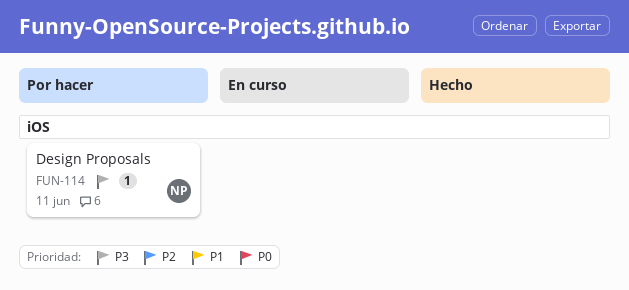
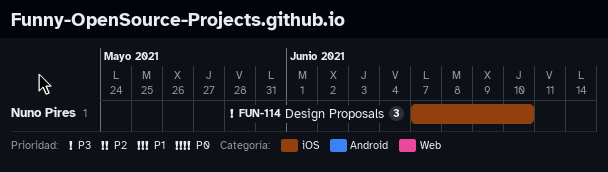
FUN-114, estimate: 1 -> 3
FUN-114, due: Jun 11 -> Jun 10

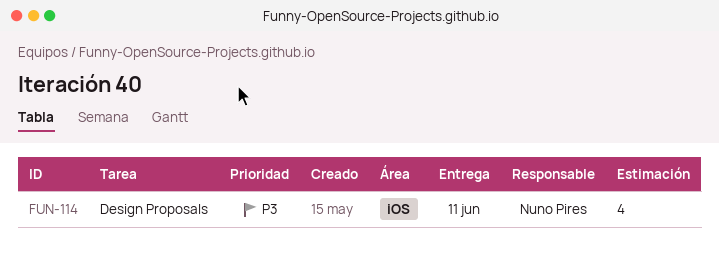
FUN-114, estimate: 3 -> 4
FUN-114, due: Jun 10 -> Jun 11

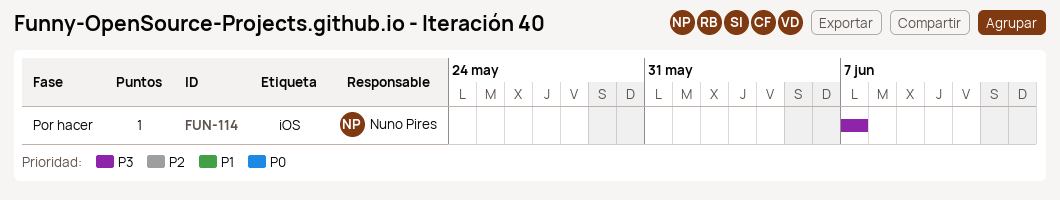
FUN-114, estimate: 4 -> 1
FUN-114, due: Jun 11 -> Jun 7

